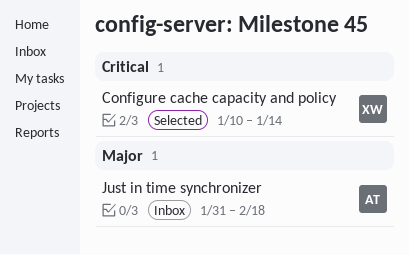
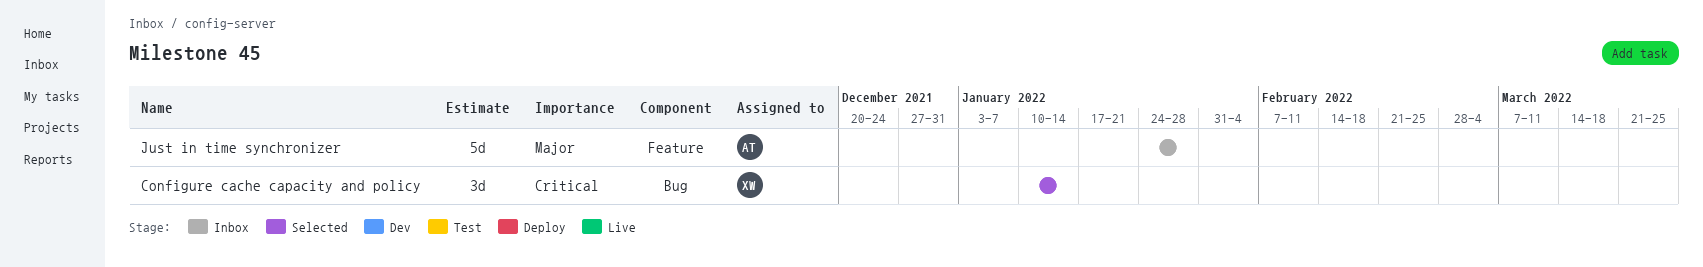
Just in time synchronizer, start: Jan 31 -> Jan 24
Just in time synchronizer, due: Feb 18 -> Jan 28

